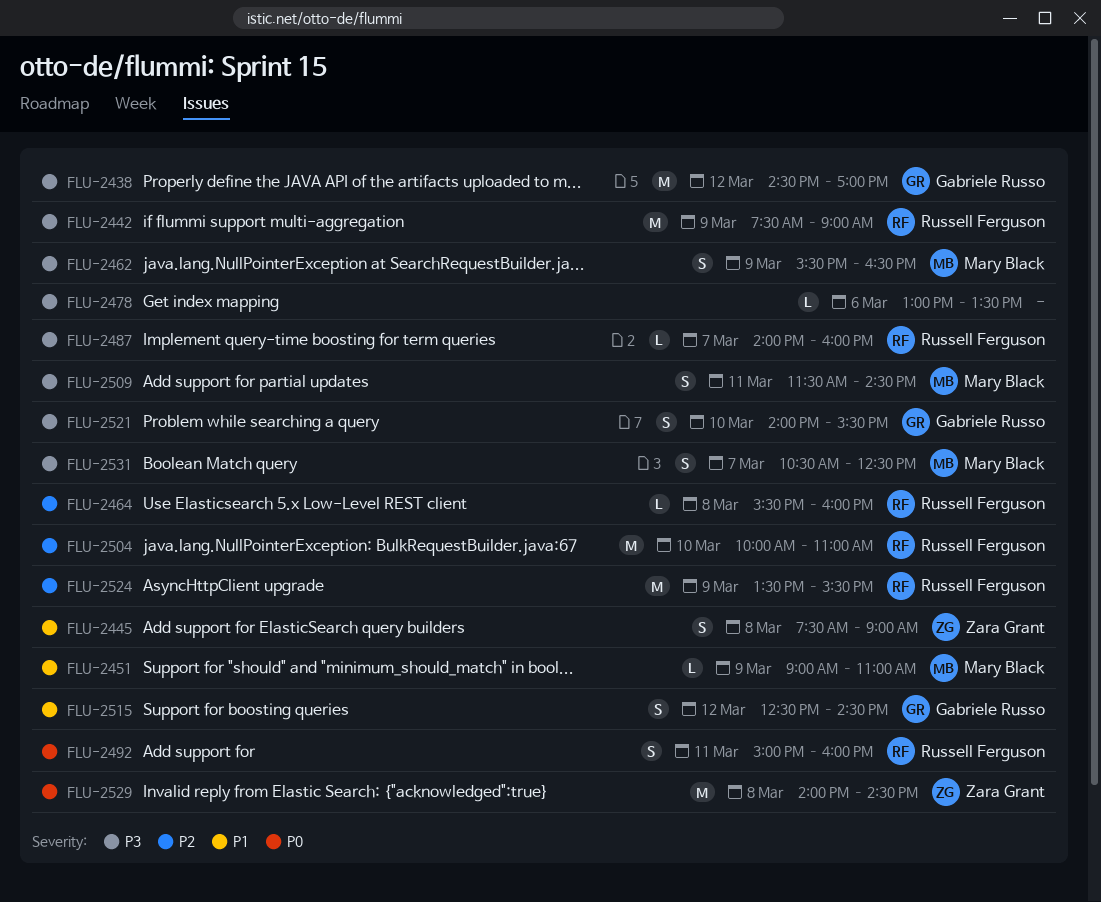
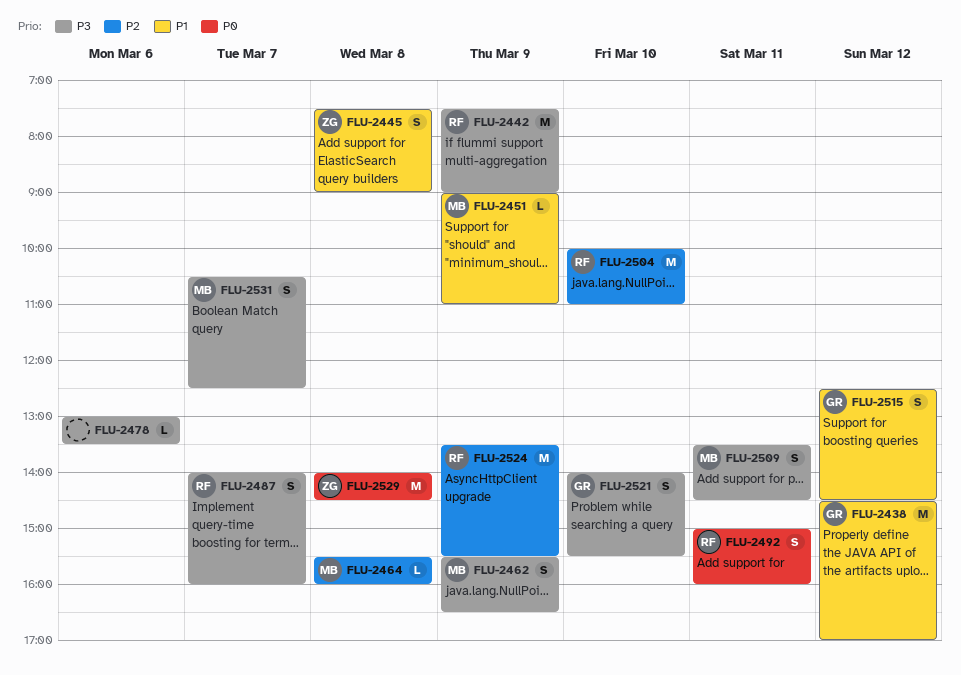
FLU-2438, priority: P3 -> P1
FLU-2464, owner: Russell Ferguson -> Mary Black
FLU-2487, estimate: L -> S
FLU-2509, begins: 11:30 -> 13:30

